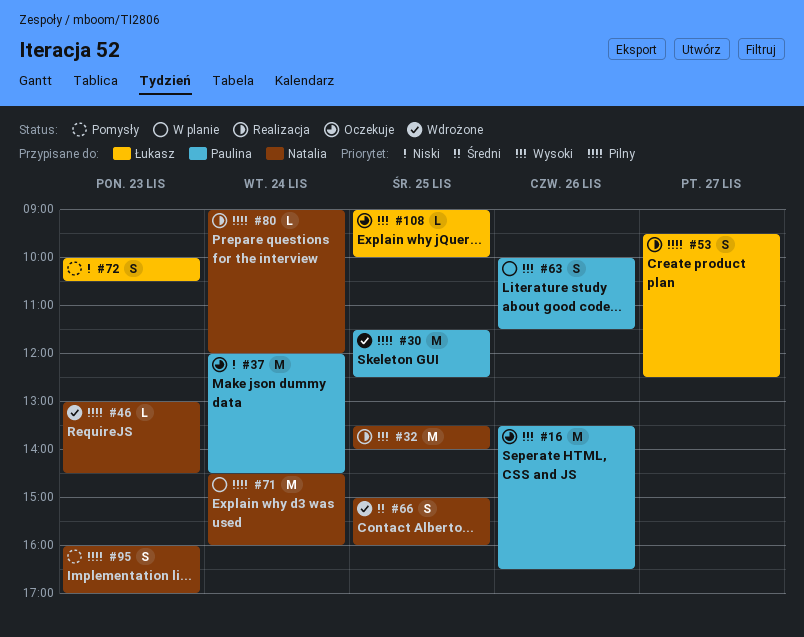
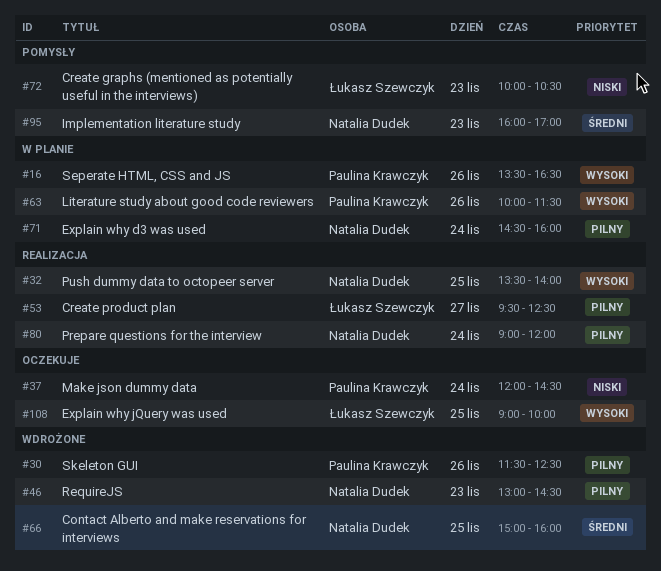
#16, status: Oczekuje -> W planie
#30, day: Nov 25 -> Nov 26
#95, priority: Pilny -> Średni

